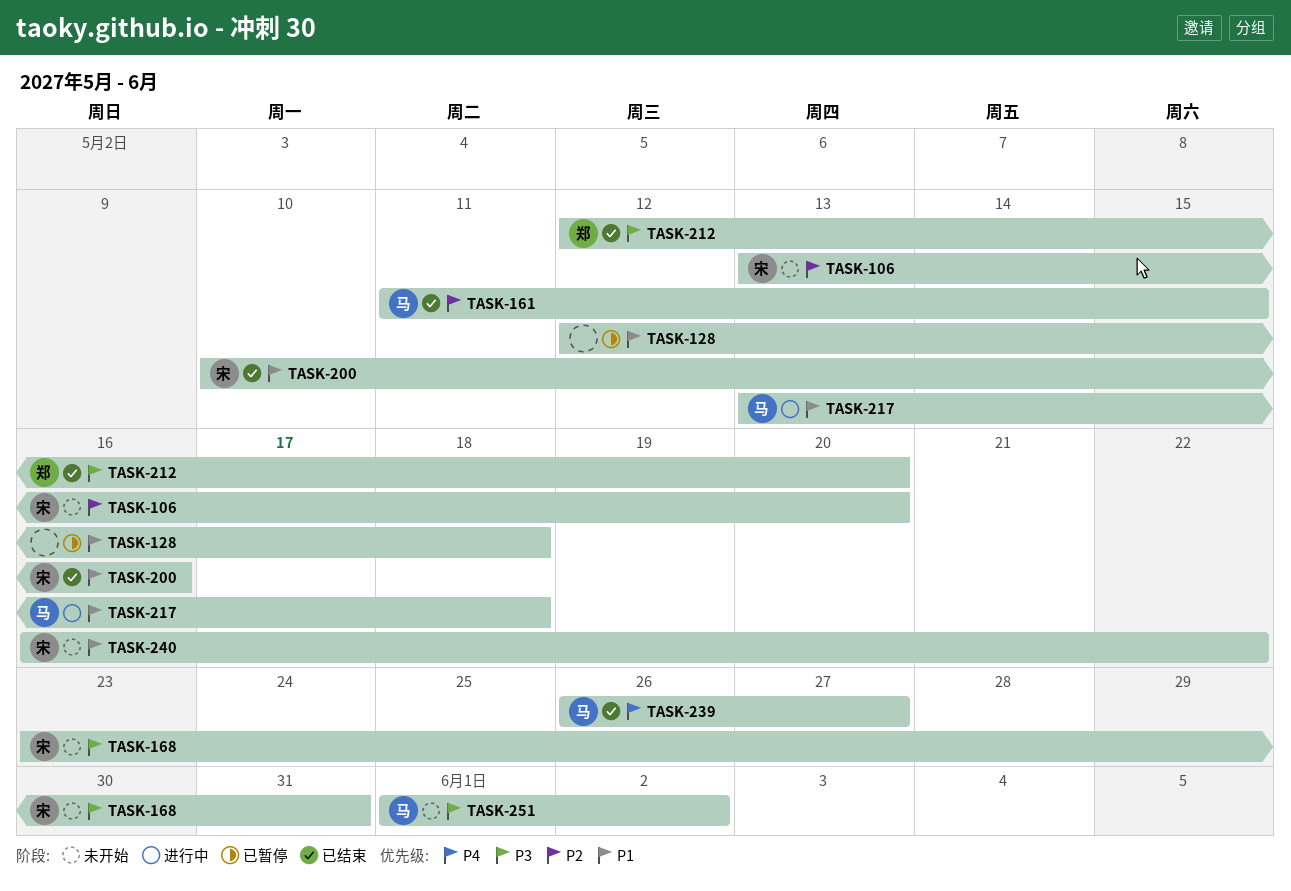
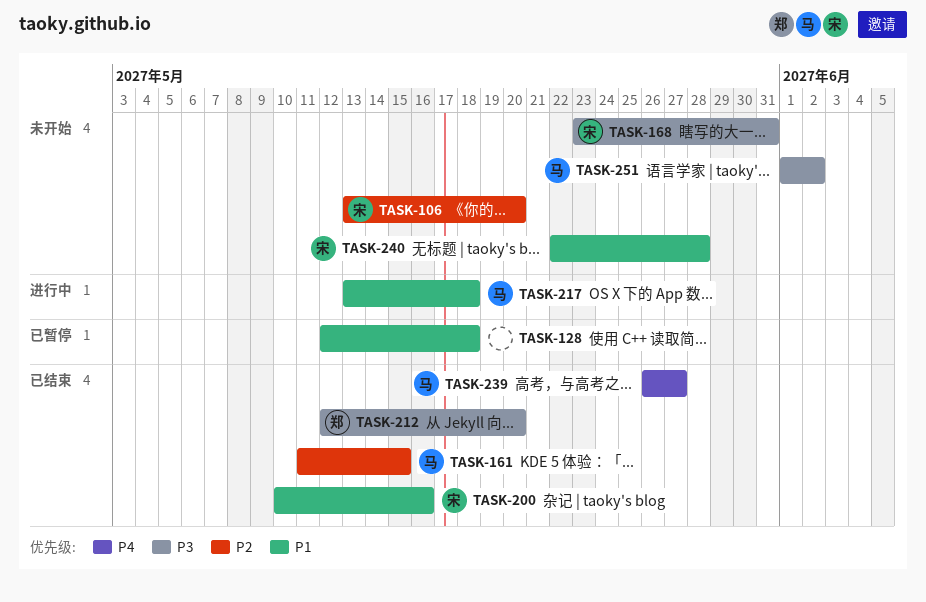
TASK-240, start: May 16 -> May 22
TASK-240, due: May 22 -> May 28

